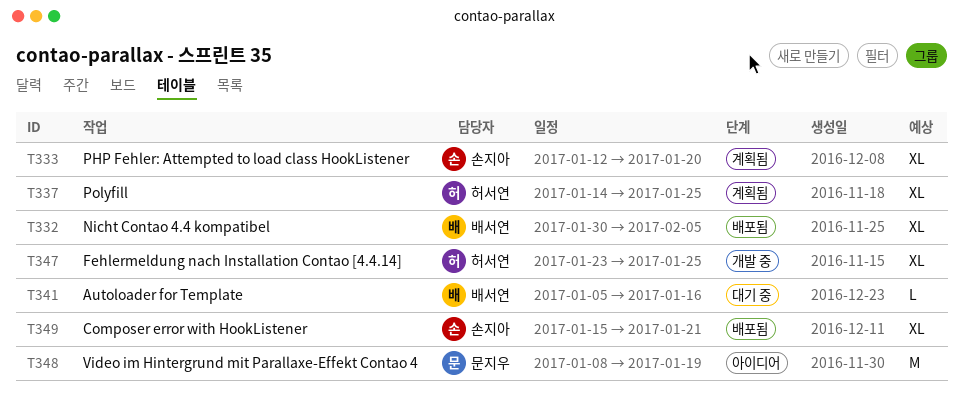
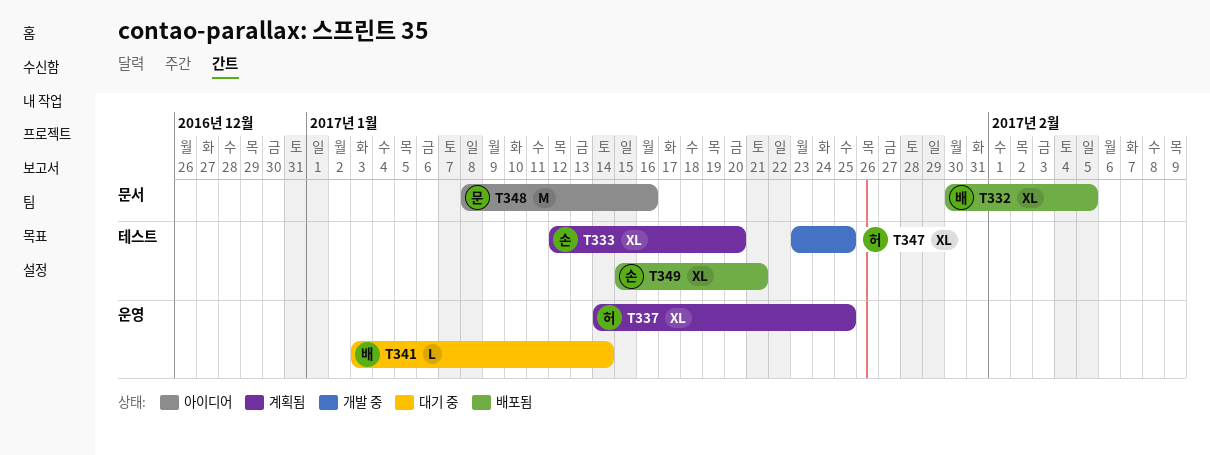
T341, start: Jan 5 -> Jan 3
T341, due: Jan 16 -> Jan 14
T348, due: Jan 19 -> Jan 16

